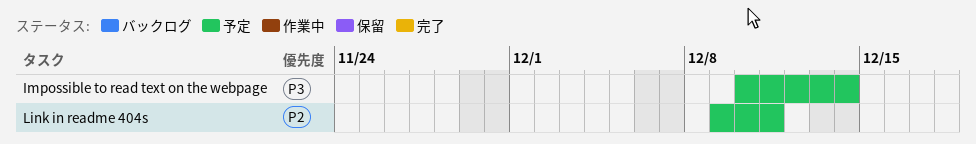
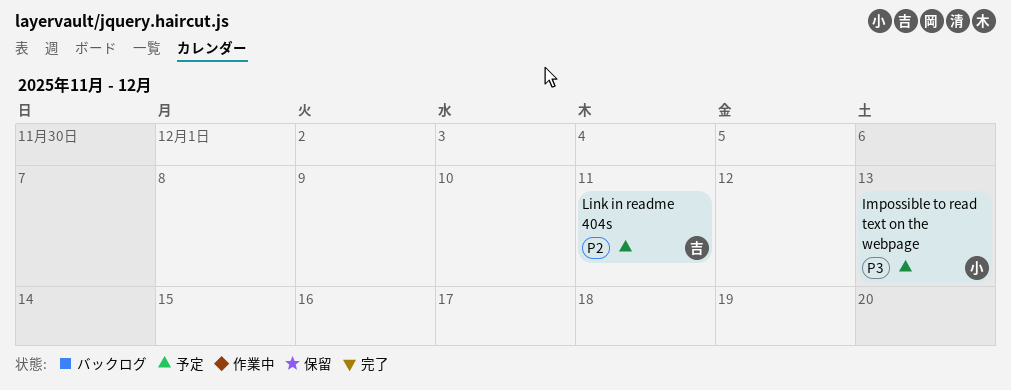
Impossible to read text on the webpage, due: Dec 14 -> Dec 13

